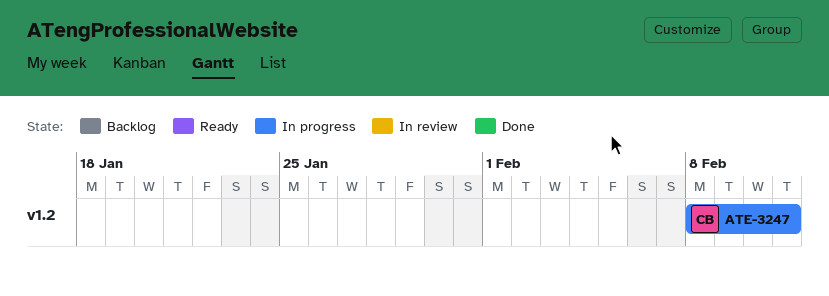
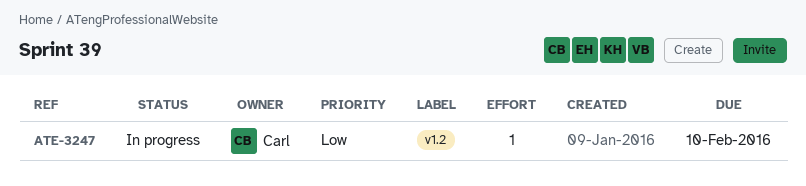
ATE-3247, due: Feb 11 -> Feb 10

